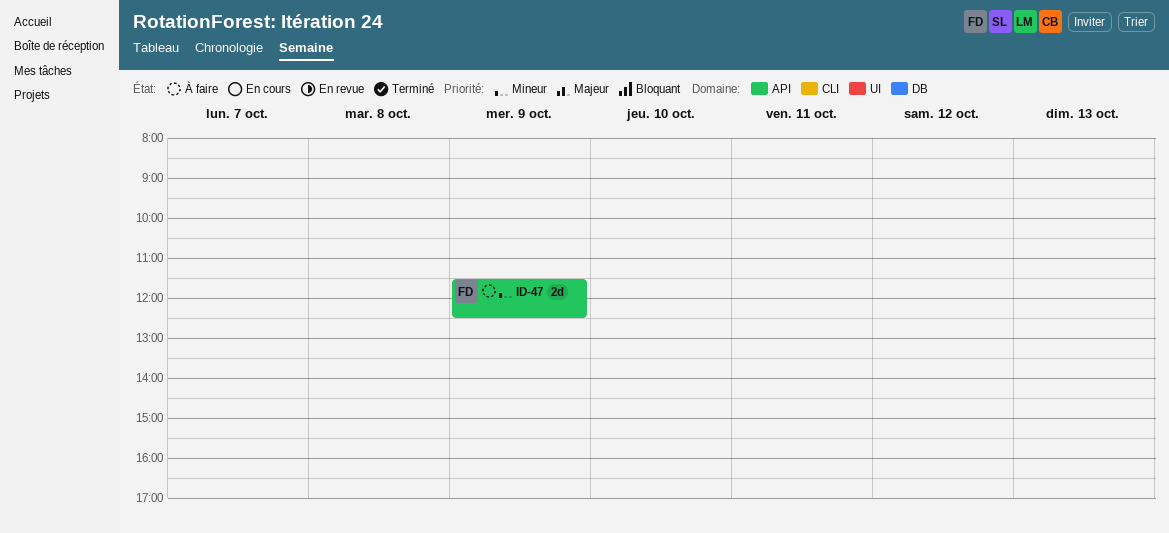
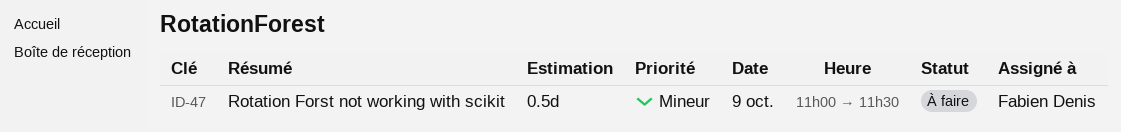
ID-47, estimate: 2d -> 0.5d
ID-47, begins: 11:30 -> 11:00
ID-47, ends: 12:30 -> 11:30

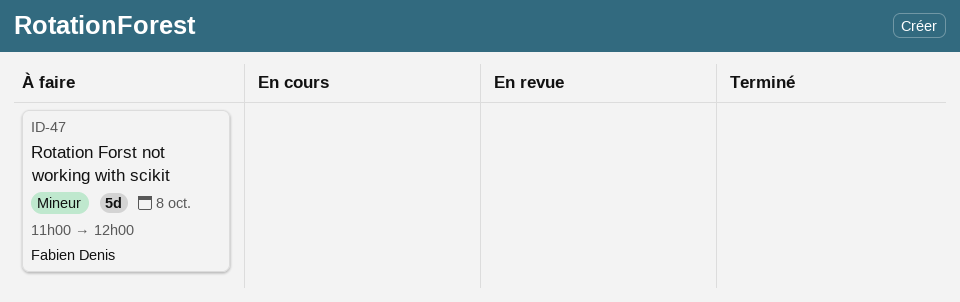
ID-47, estimate: 0.5d -> 5d
ID-47, day: Oct 9 -> Oct 8
ID-47, ends: 11:30 -> 12:00

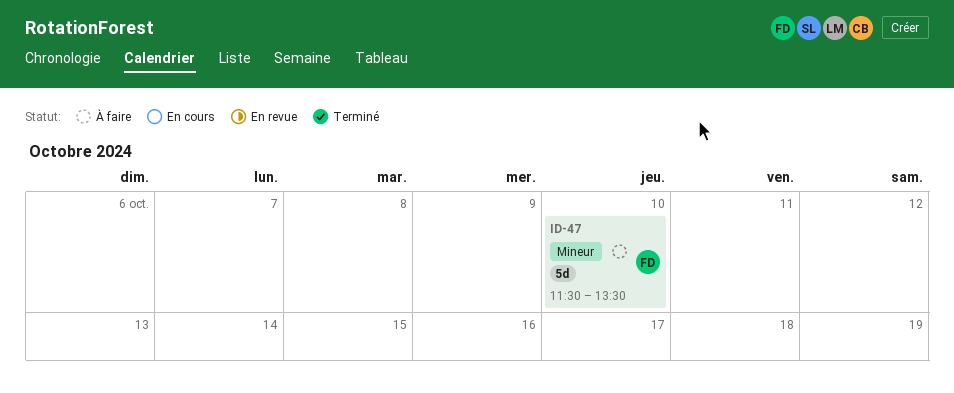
ID-47, day: Oct 8 -> Oct 10
ID-47, begins: 11:00 -> 11:30
ID-47, ends: 12:00 -> 13:30

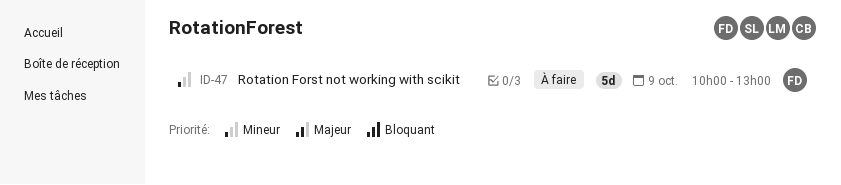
ID-47, day: Oct 10 -> Oct 9
ID-47, begins: 11:30 -> 10:00
ID-47, ends: 13:30 -> 13:00

